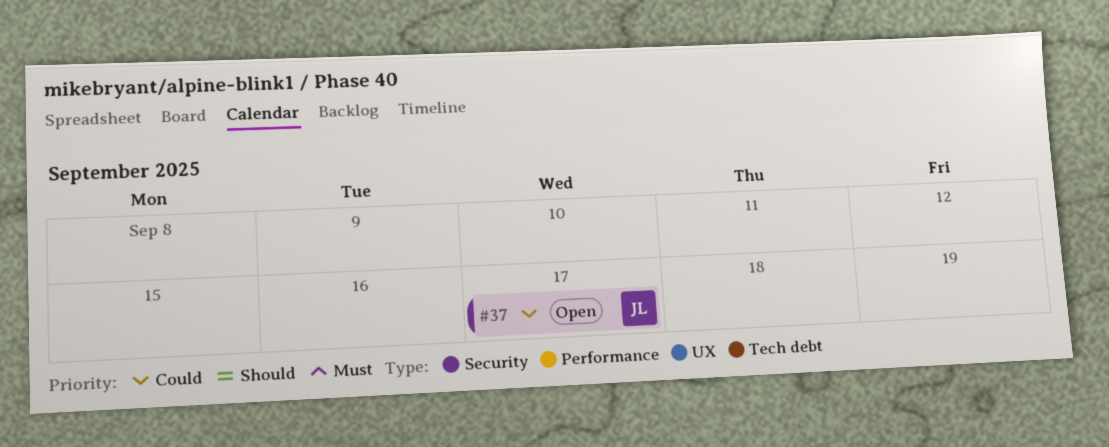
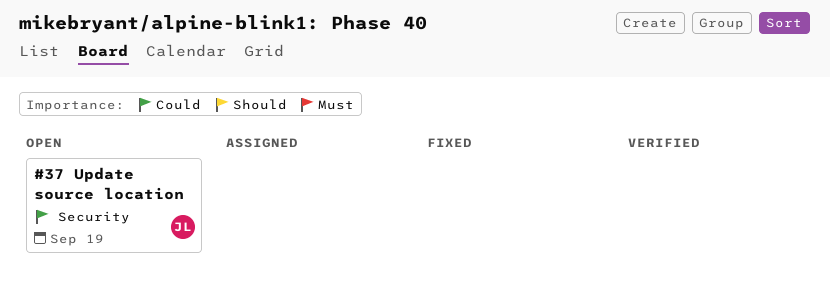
#37, due: Sep 17 -> Sep 19

